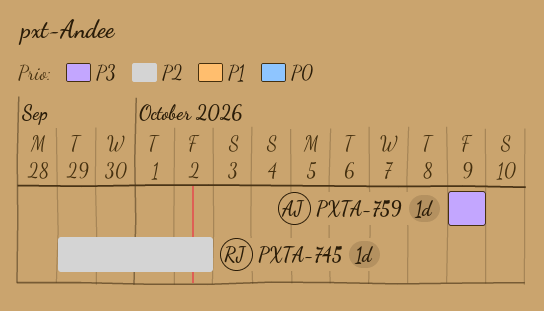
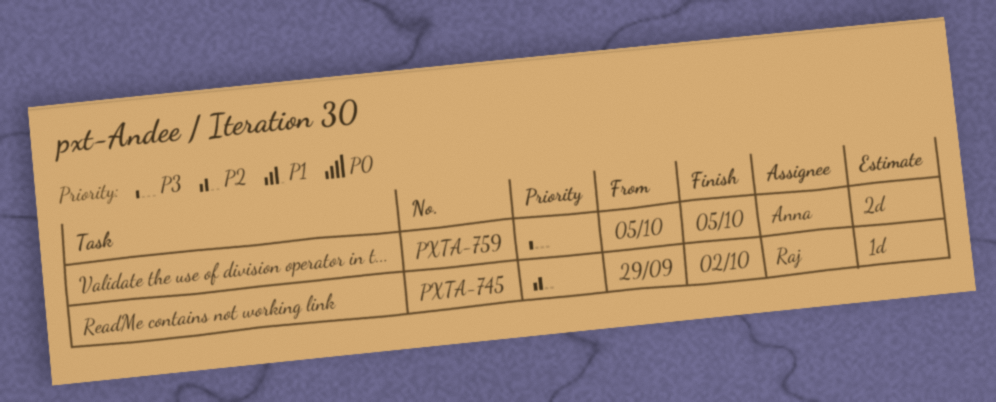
PXTA-759, estimate: 1d -> 2d
PXTA-759, start: Oct 9 -> Oct 5
PXTA-759, due: Oct 9 -> Oct 5

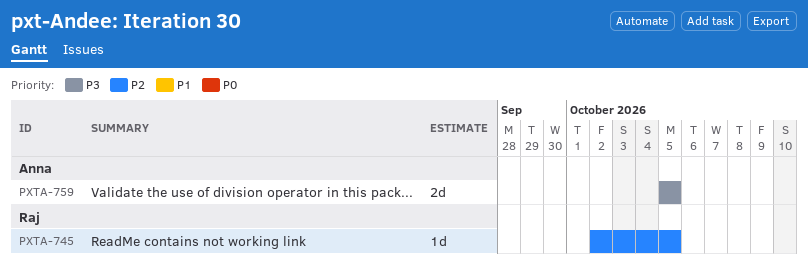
PXTA-745, start: Sep 29 -> Oct 2
PXTA-745, due: Oct 2 -> Oct 5

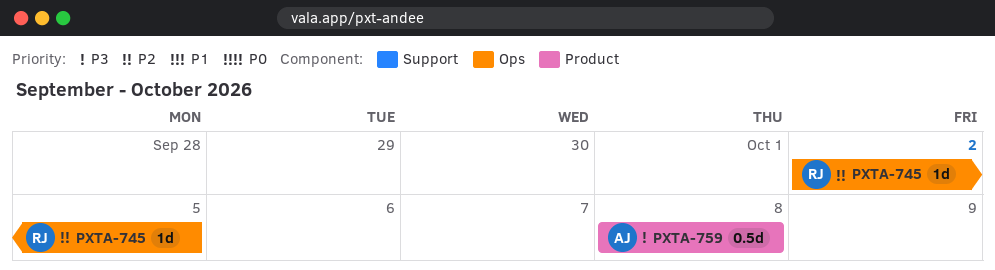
PXTA-759, estimate: 2d -> 0.5d
PXTA-759, start: Oct 5 -> Oct 8
PXTA-759, due: Oct 5 -> Oct 8

